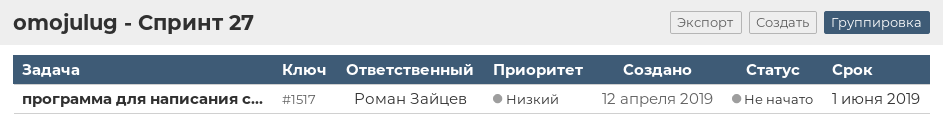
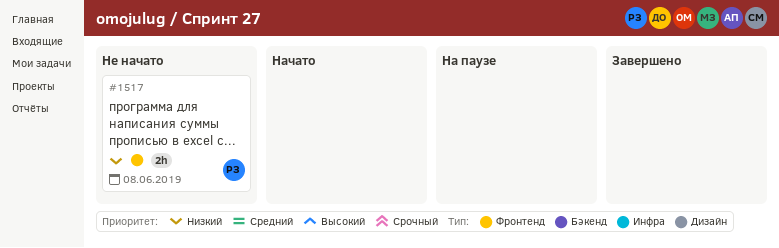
#1517, due: Jun 1 -> Jun 8

